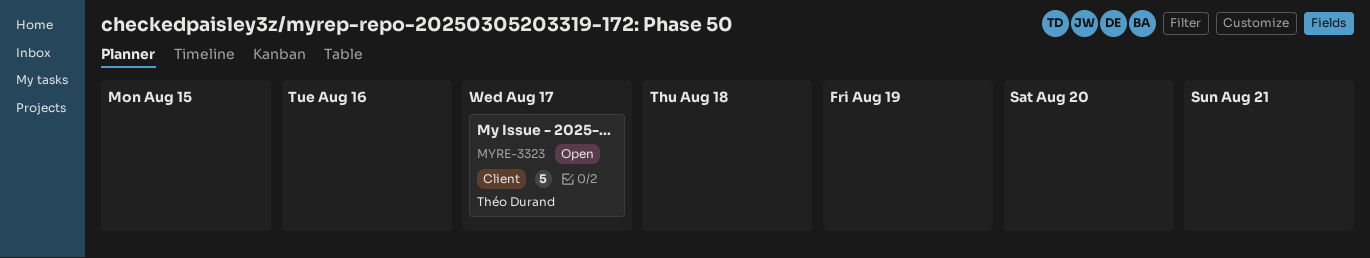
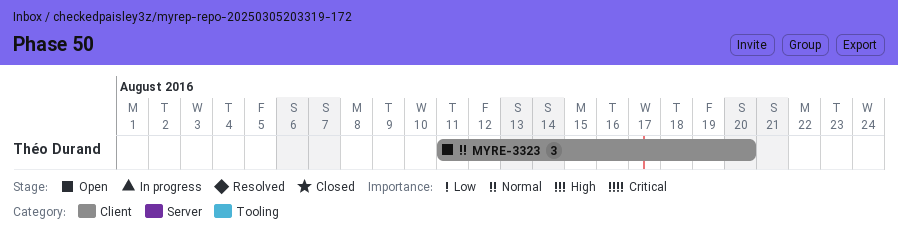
MYRE-3323, estimate: 5 -> 3
MYRE-3323, due: Aug 17 -> Aug 20

